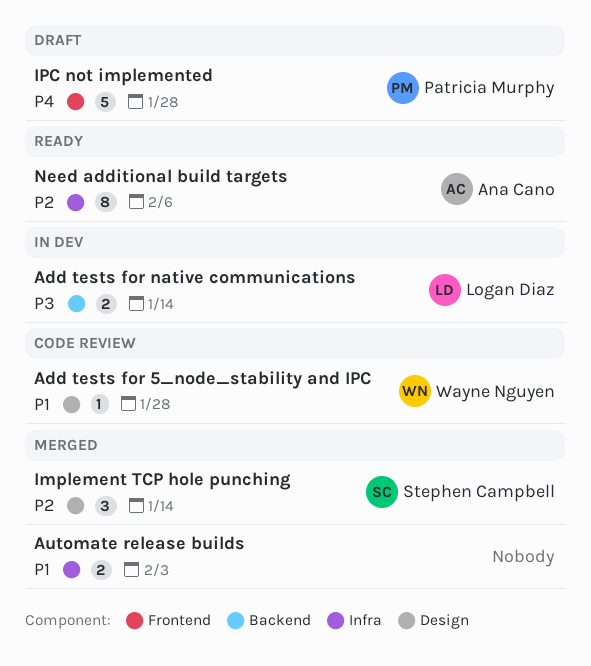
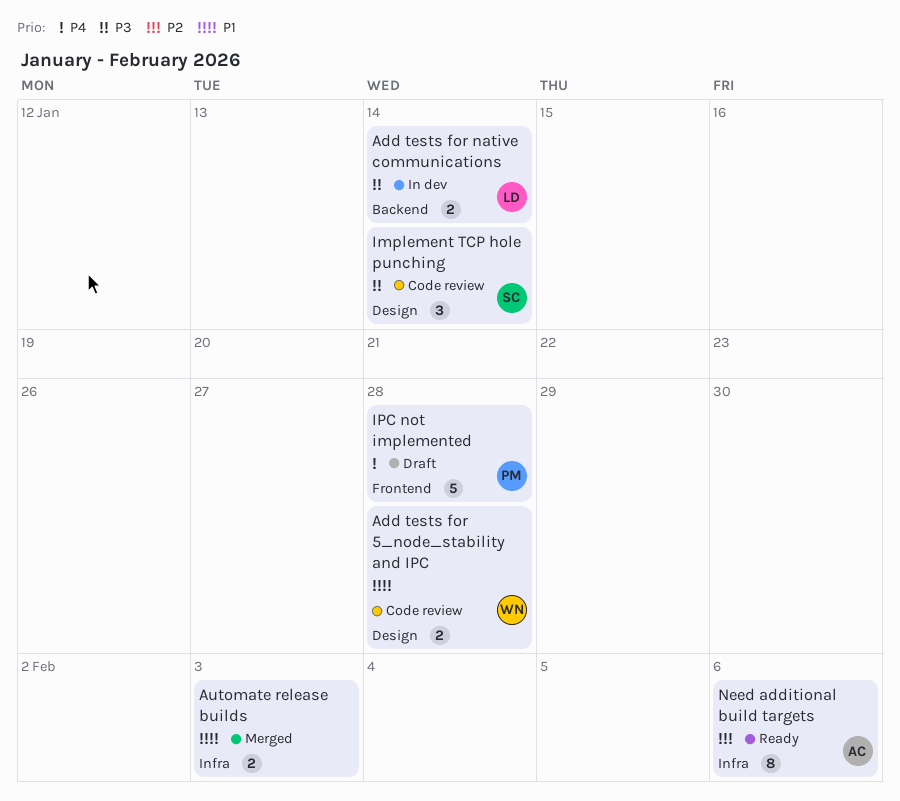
Add tests for 5_node_stability and IPC, estimate: 1 -> 2
Implement TCP hole punching, status: Merged -> Code review
Implement TCP hole punching, priority: P2 -> P3

